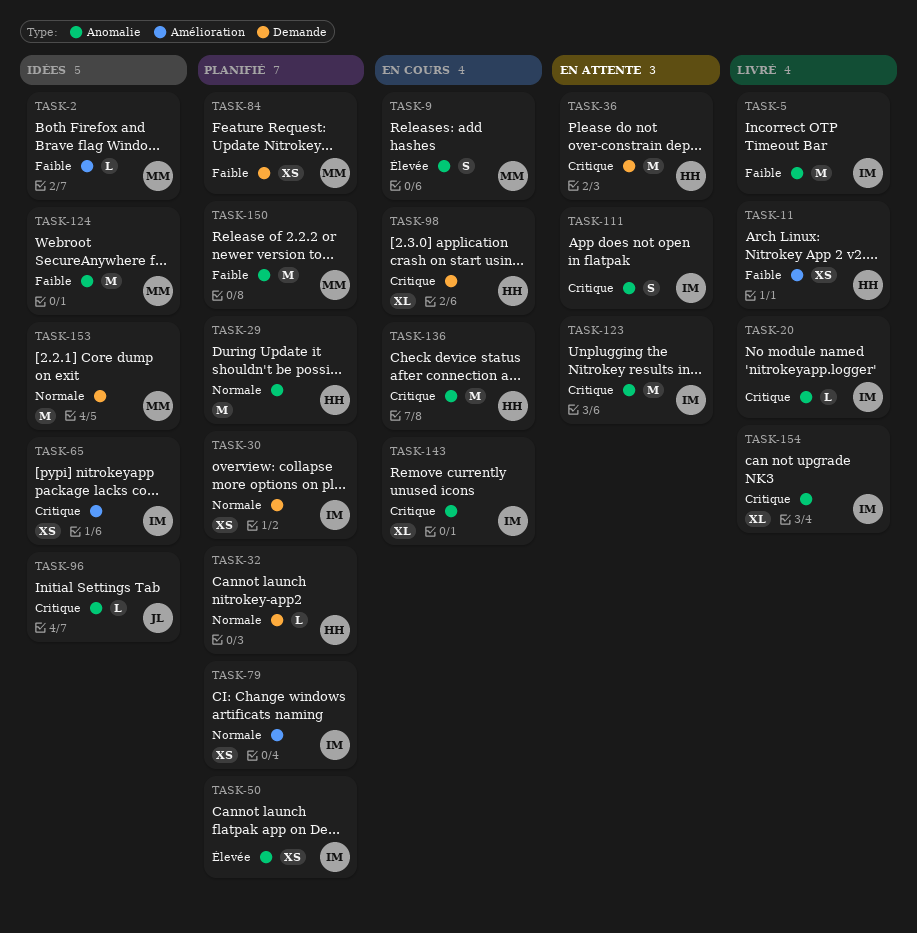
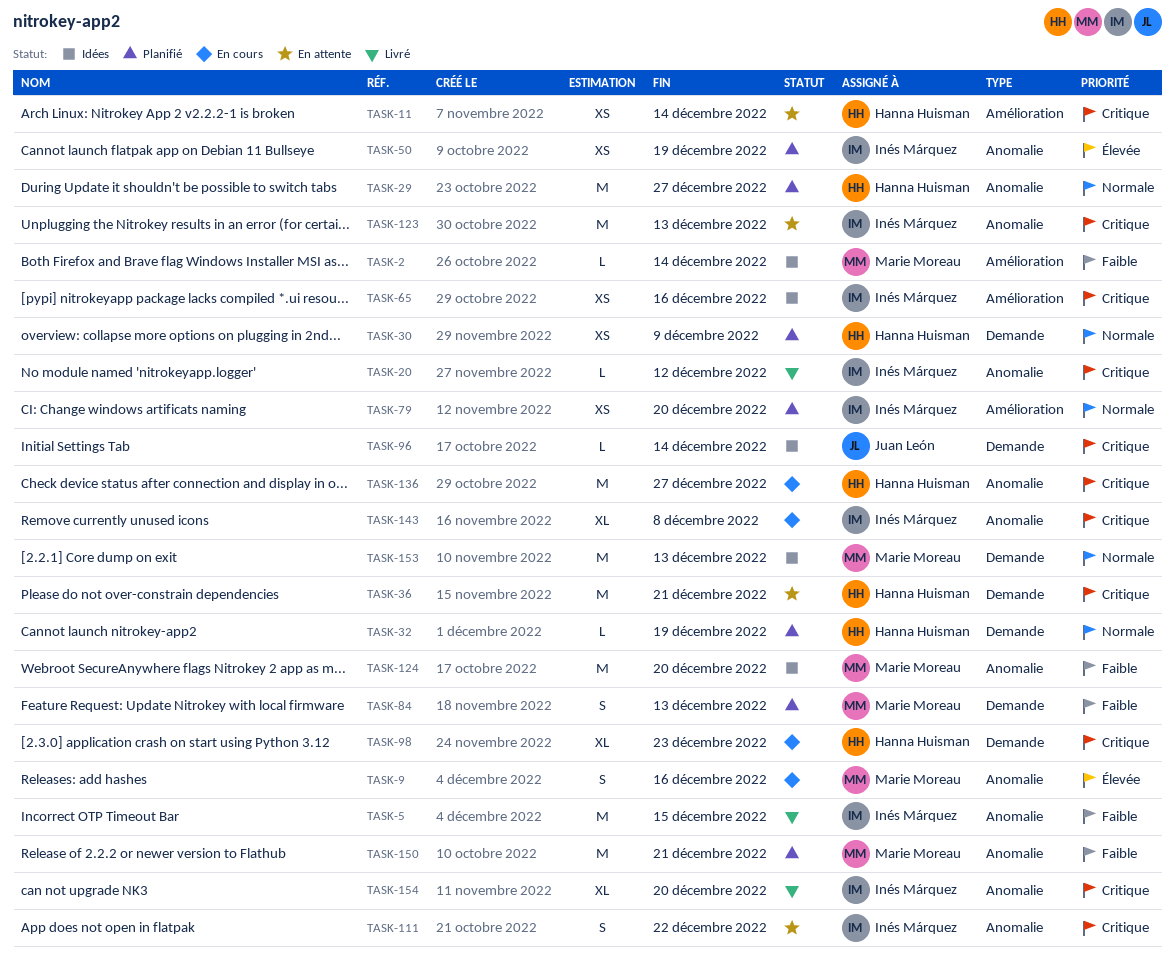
TASK-11, status: Livré -> En attente
TASK-11, priority: Faible -> Critique
TASK-30, owner: Inés Márquez -> Hanna Huisman
TASK-84, estimate: XS -> S
TASK-96, label: Anomalie -> Demande

